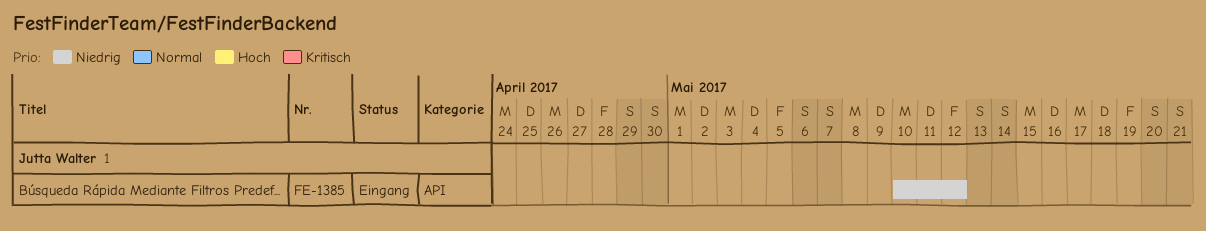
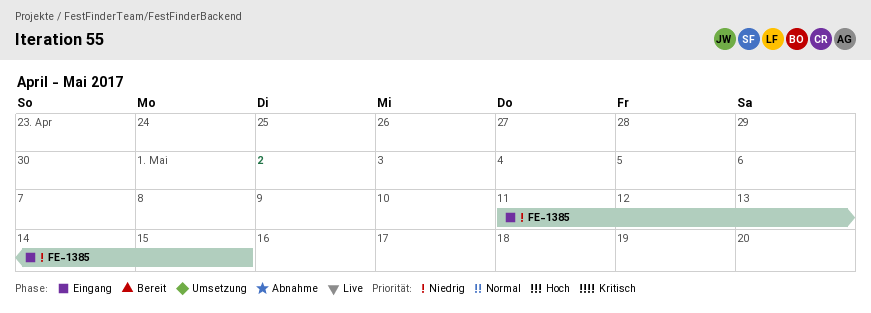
FE-1385, start: May 10 -> May 11
FE-1385, due: May 12 -> May 15

